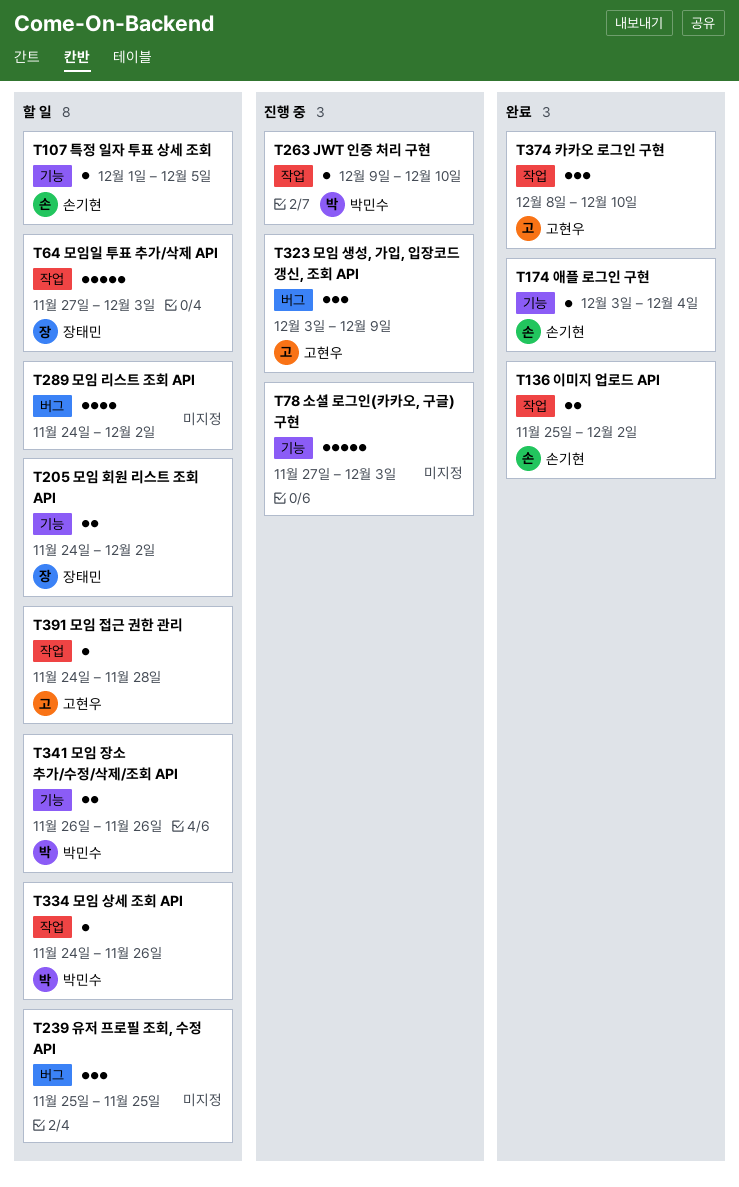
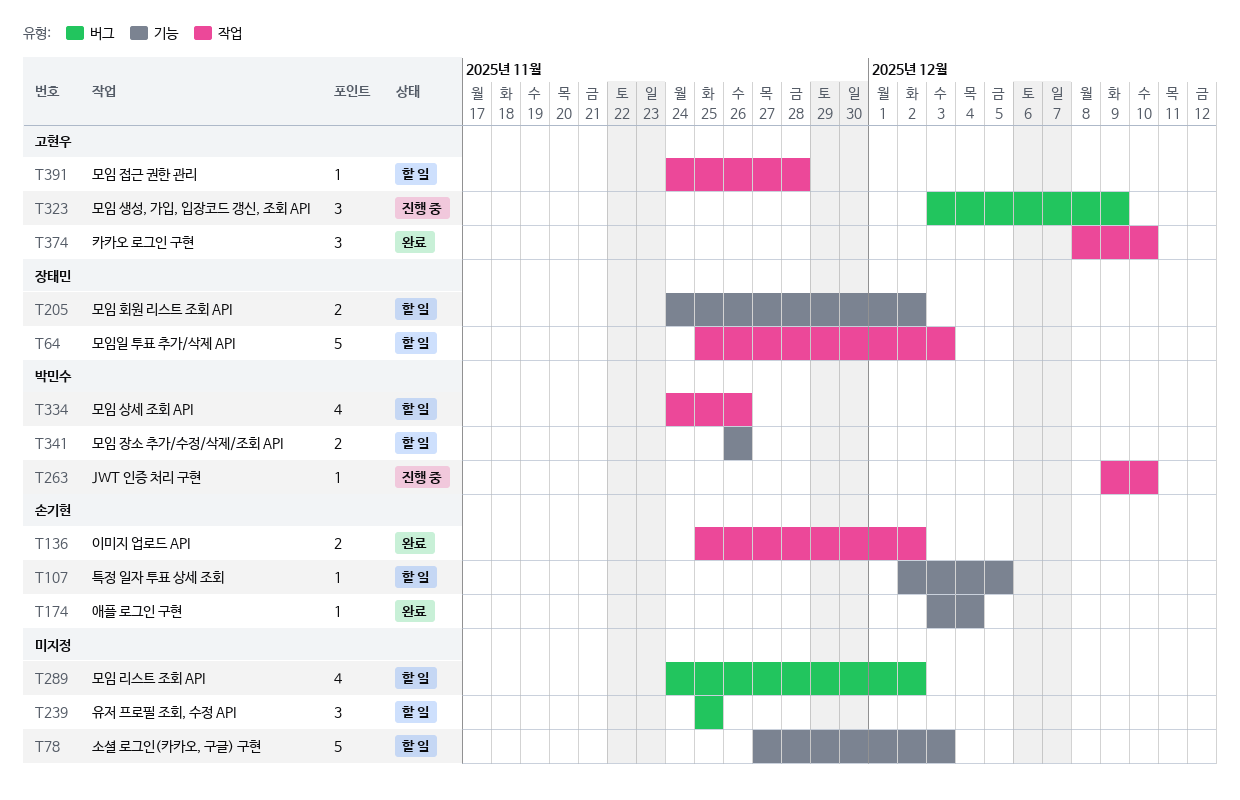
T64, start: Nov 27 -> Nov 25
T78, status: 진행 중 -> 할 일
T107, start: Dec 1 -> Dec 2
T334, estimate: 1 -> 4

